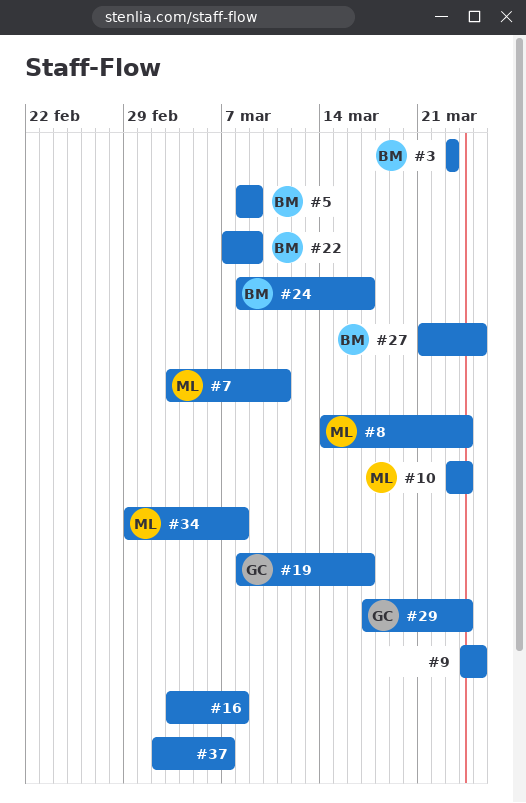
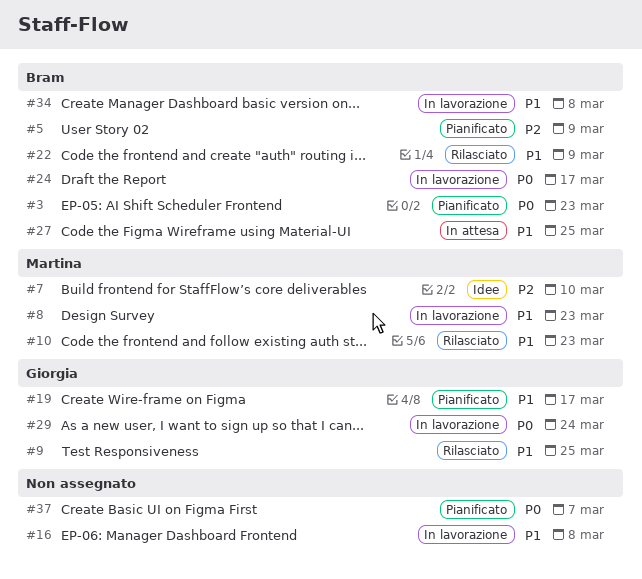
#7, due: Mar 11 -> Mar 10
#8, due: Mar 24 -> Mar 23
#9, owner: none -> Giorgia
#10, due: Mar 24 -> Mar 23
#34, owner: Martina -> Bram

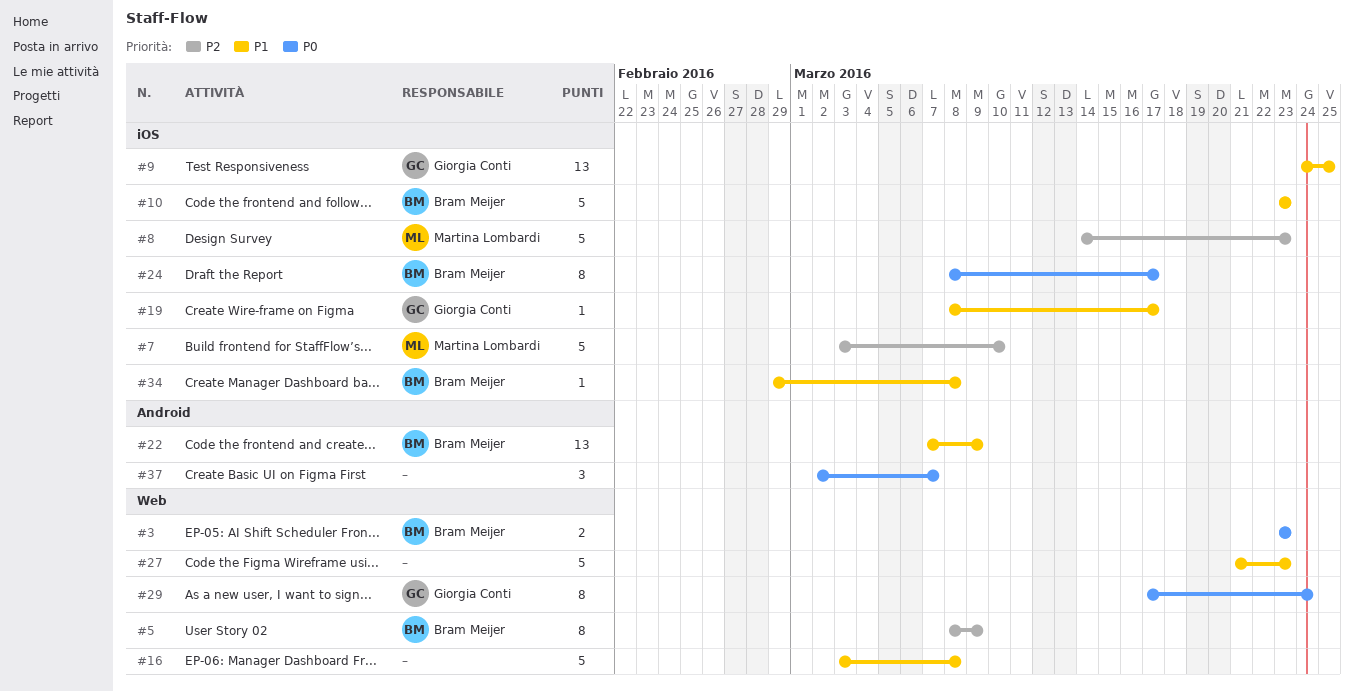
#8, priority: P1 -> P2
#10, owner: Martina Lombardi -> Bram Meijer
#27, owner: Bram Meijer -> none
#27, due: Mar 25 -> Mar 23

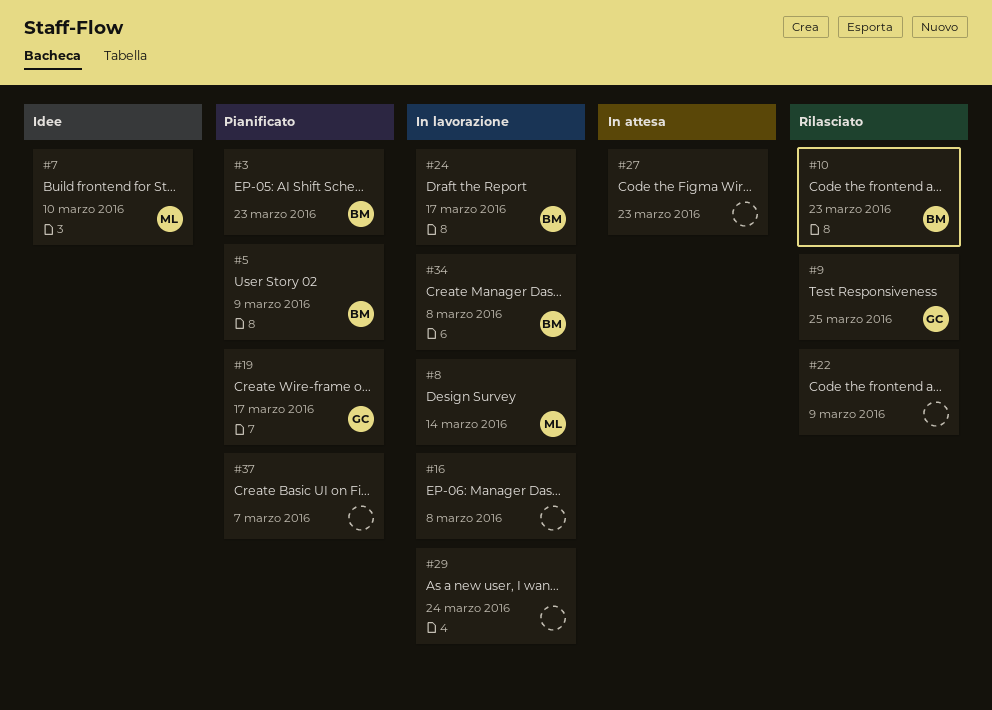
#8, due: Mar 23 -> Mar 14
#22, owner: Bram Meijer -> none
#29, owner: Giorgia Conti -> none

